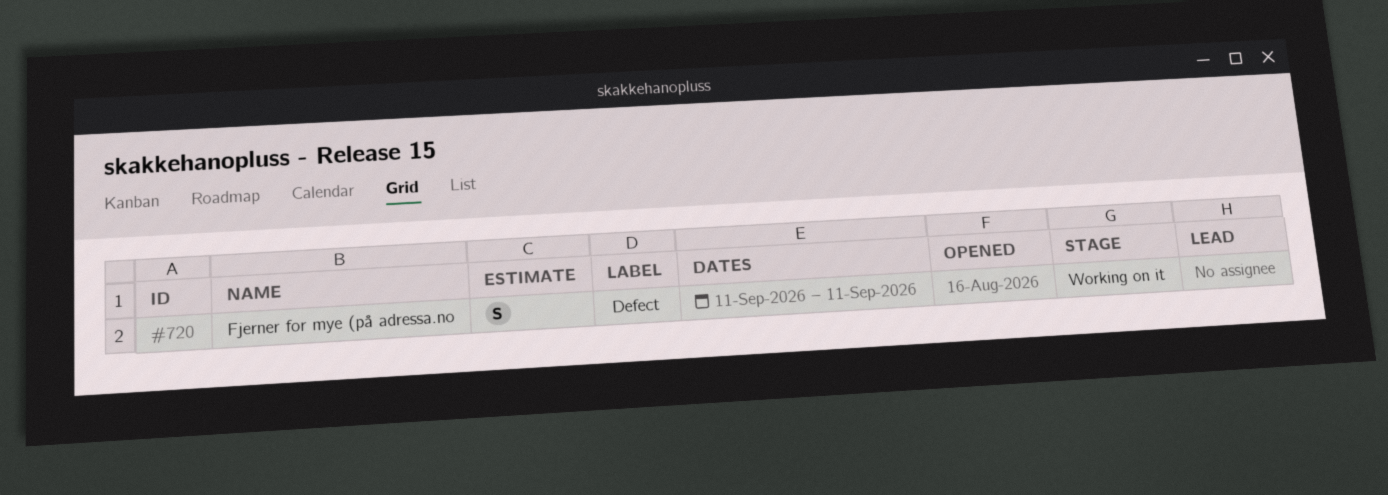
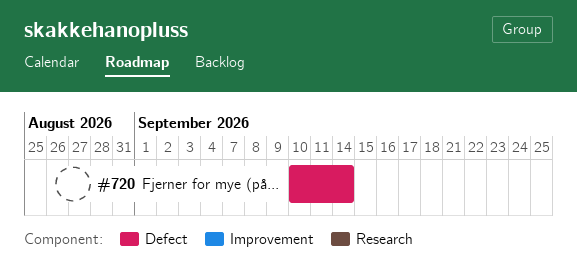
#720, start: Sep 11 -> Sep 10
#720, due: Sep 11 -> Sep 14

